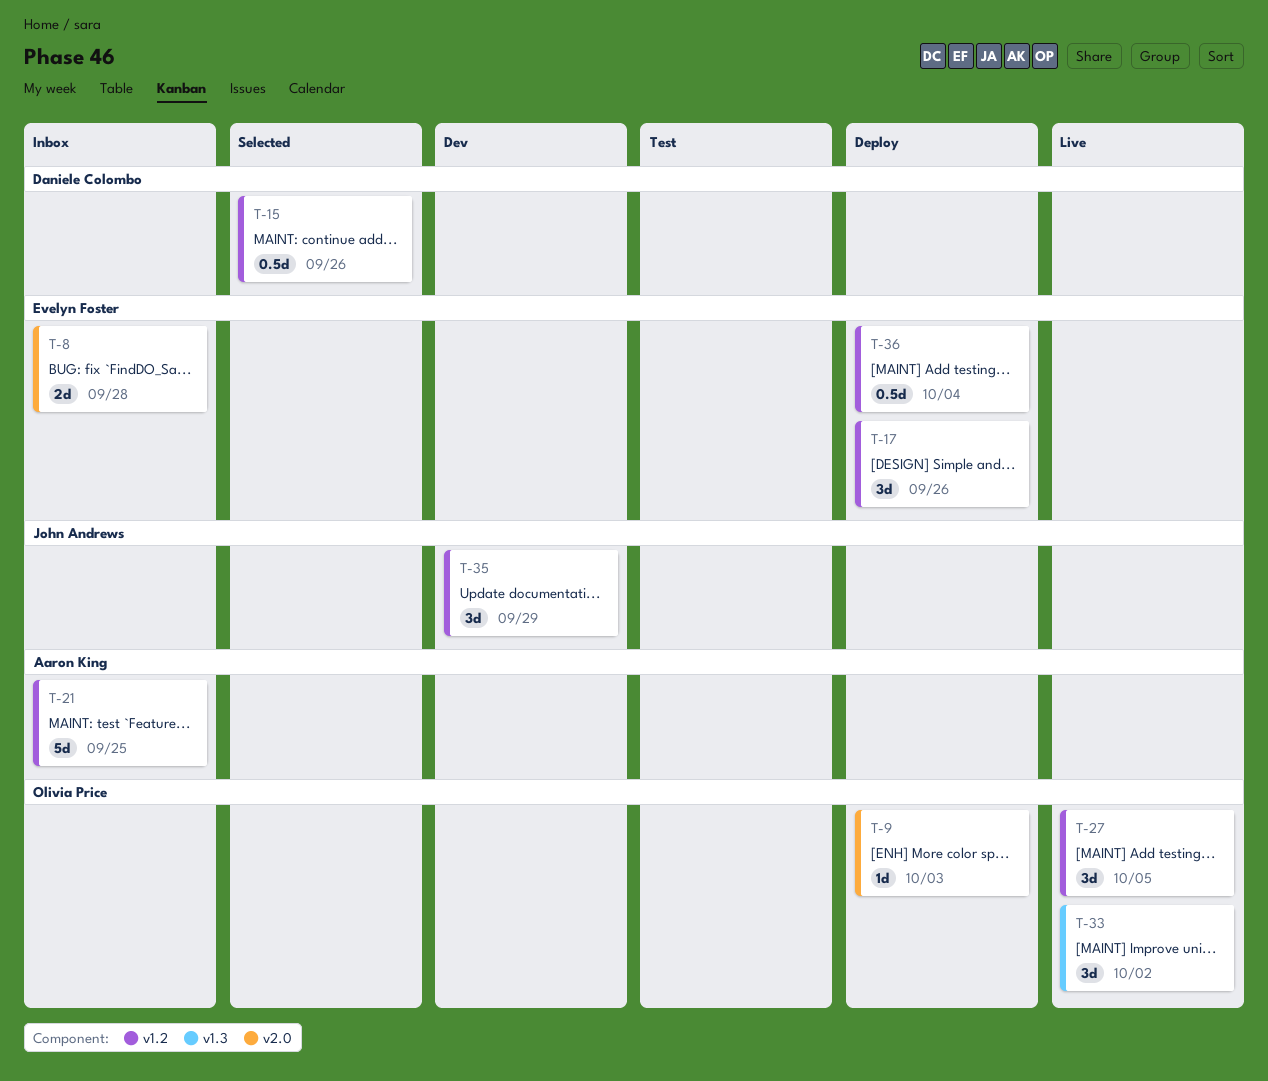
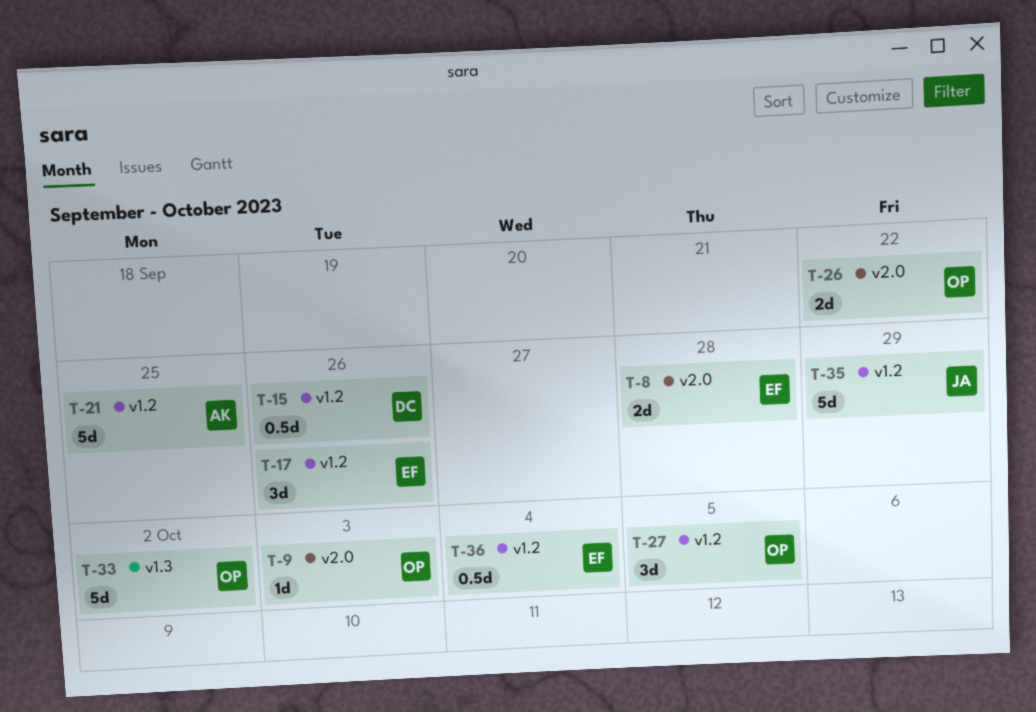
T-26: none -> present
T-33, estimate: 3d -> 5d
T-35, estimate: 3d -> 5d

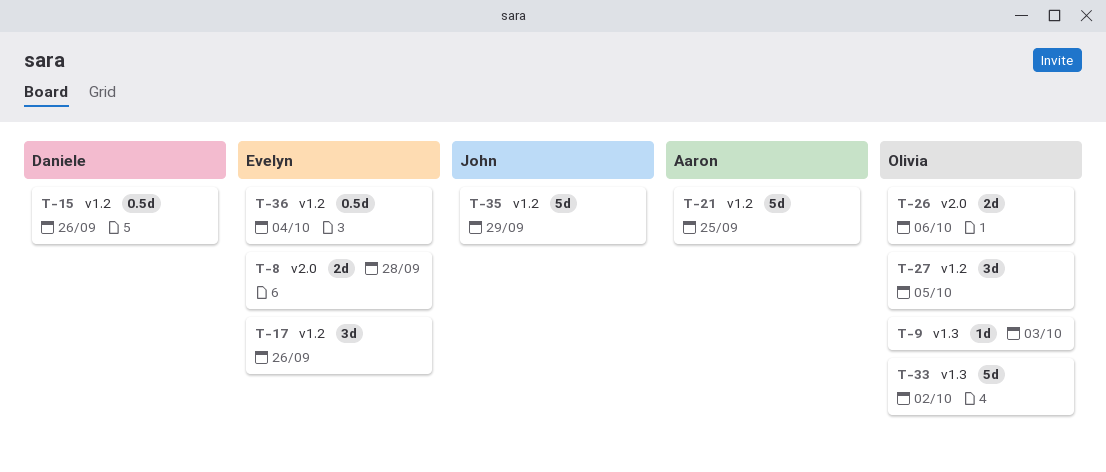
T-9, label: v2.0 -> v1.3
T-26, due: Sep 22 -> Oct 6

